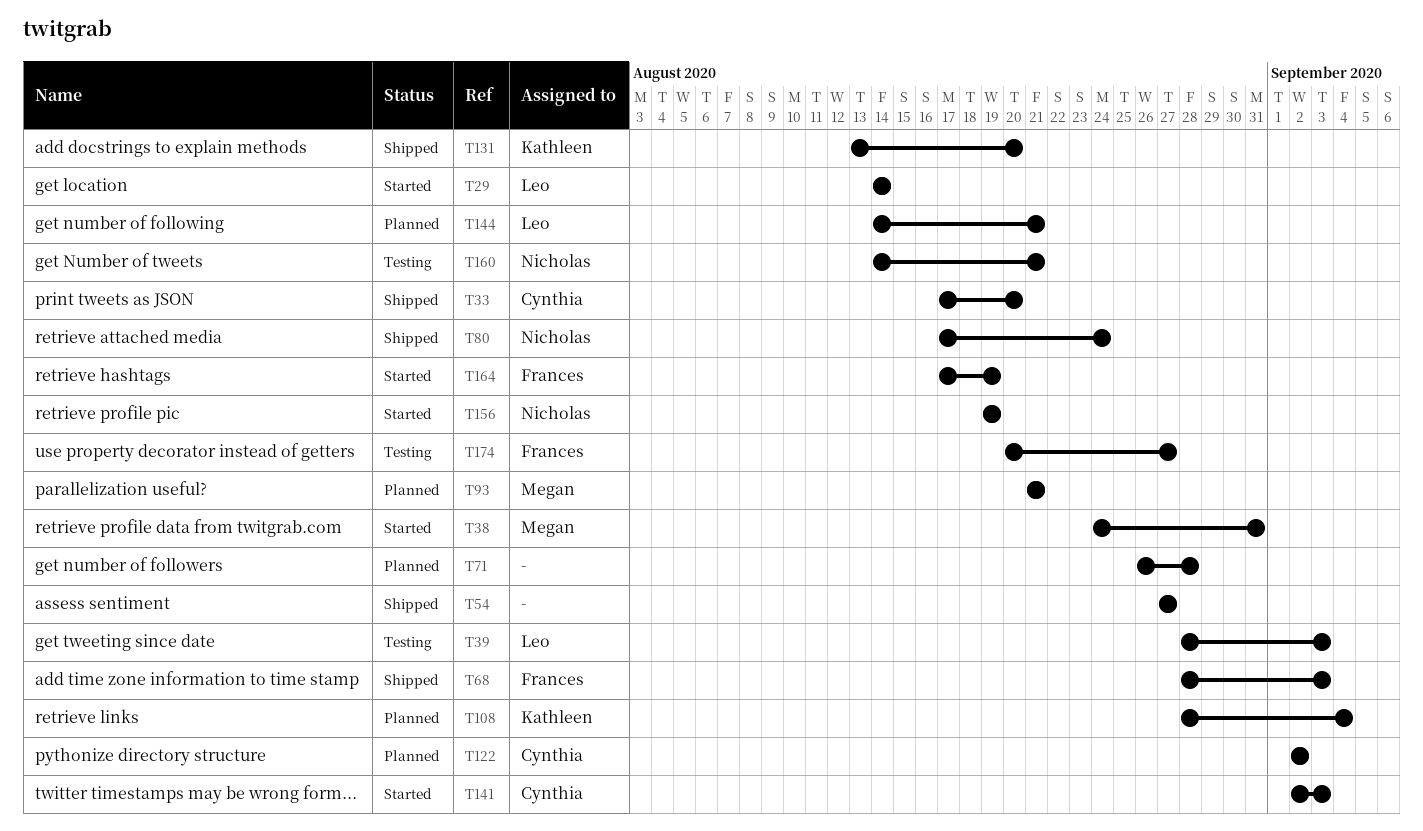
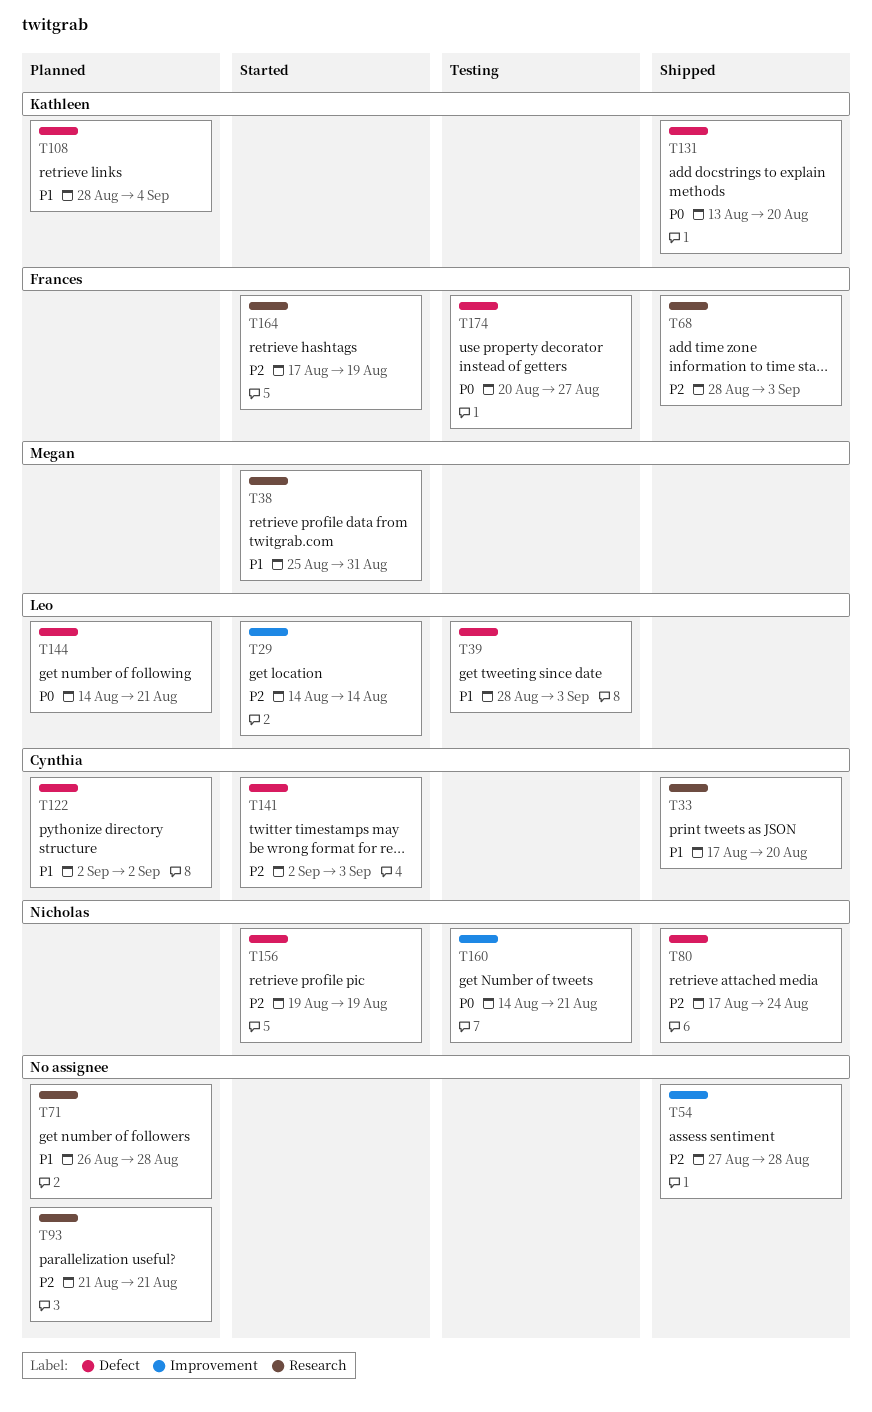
T38, start: Aug 24 -> Aug 25
T54, due: Aug 27 -> Aug 28
T93, owner: Megan -> none

